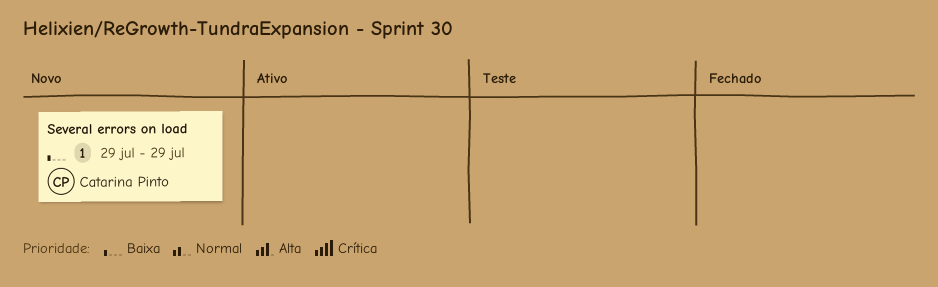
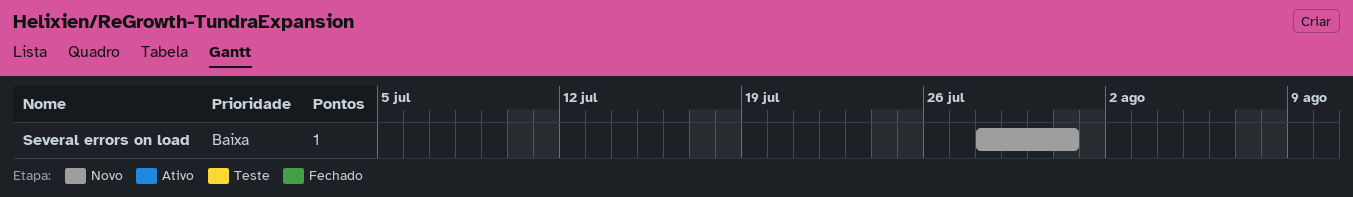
Several errors on load, start: Jul 29 -> Jul 28
Several errors on load, due: Jul 29 -> Jul 31

